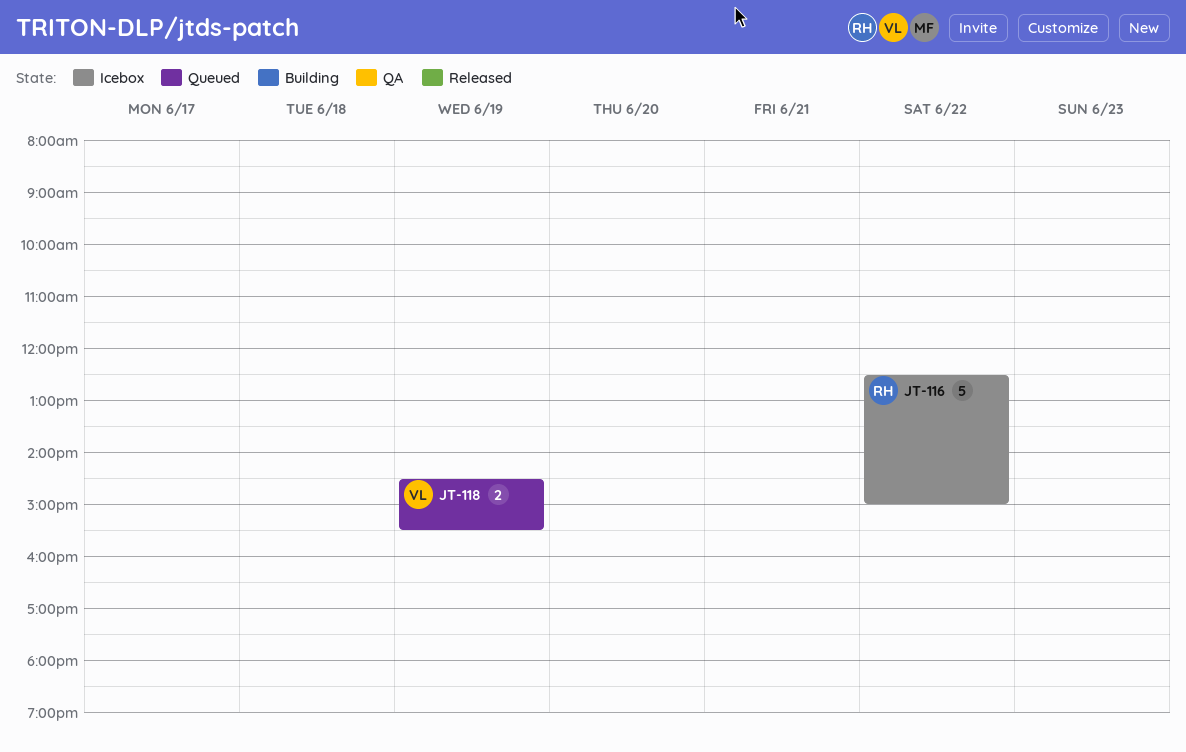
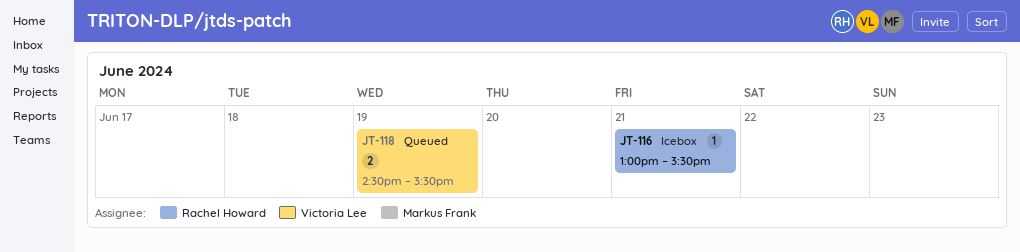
JT-116, estimate: 5 -> 1
JT-116, day: Jun 22 -> Jun 21
JT-116, begins: 12:30 -> 13:00
JT-116, ends: 15:00 -> 15:30

